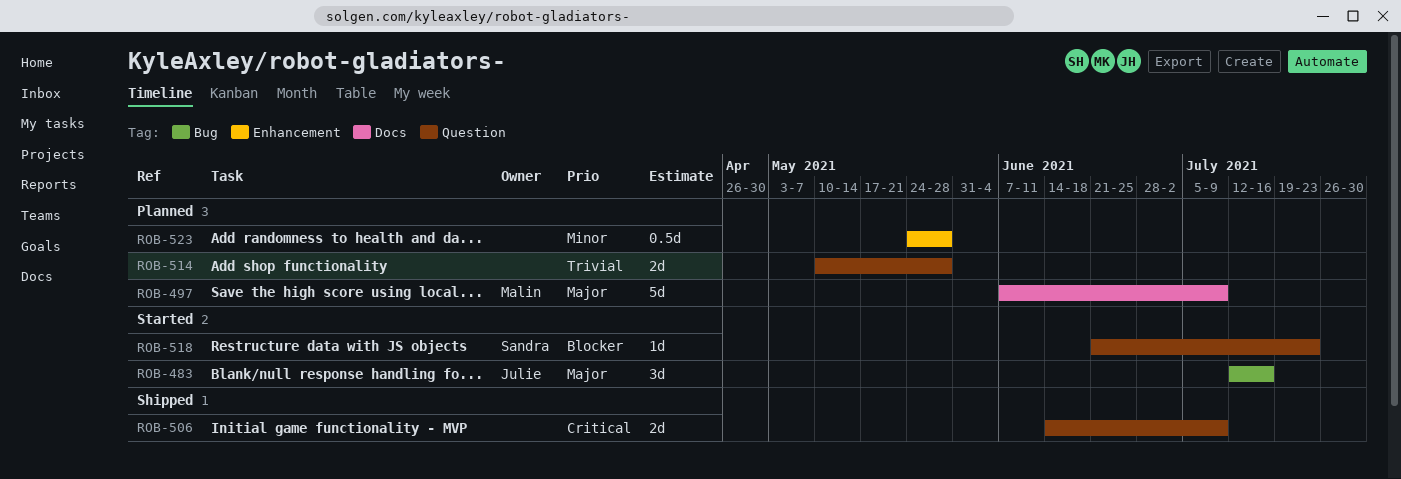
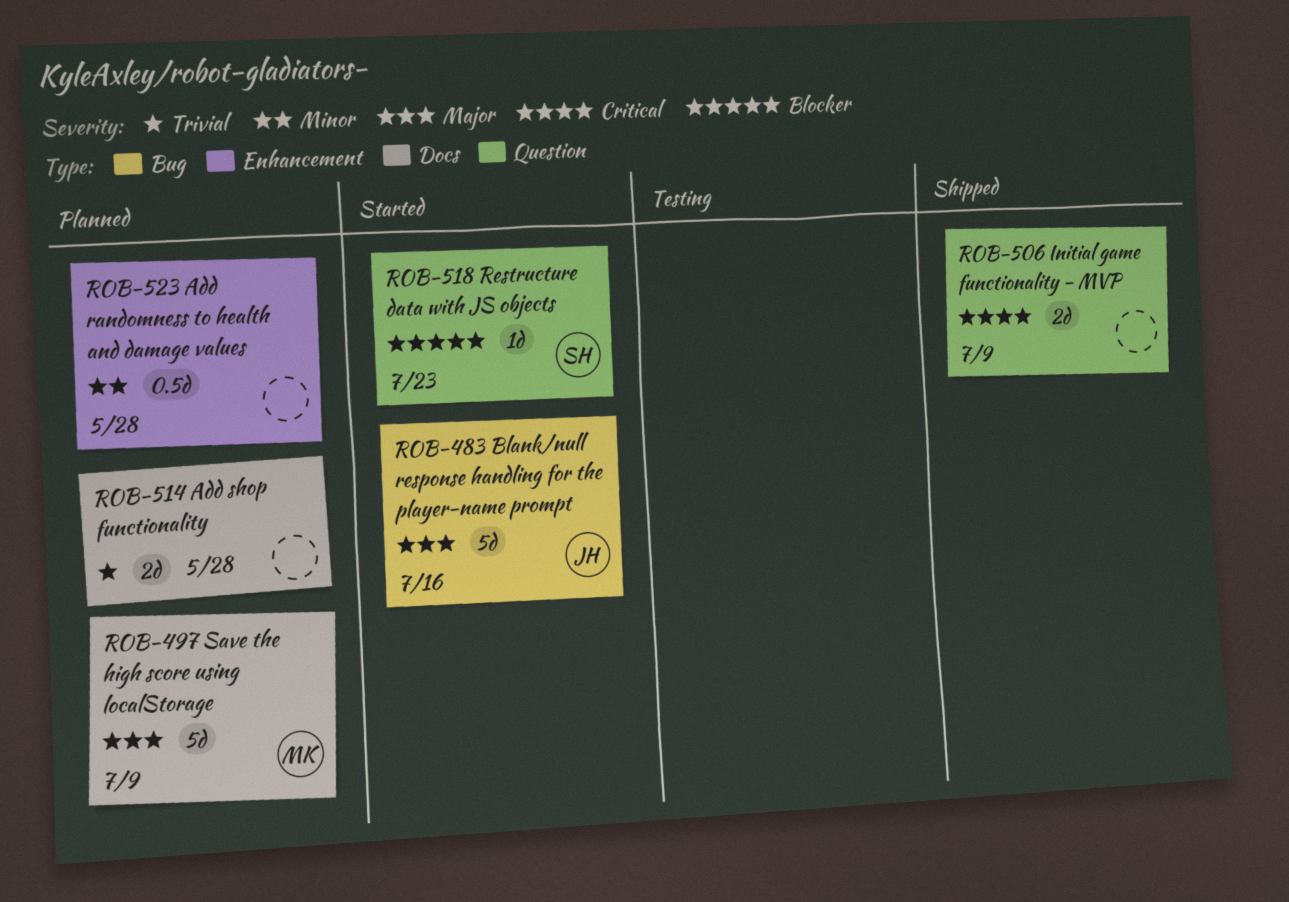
ROB-483, estimate: 3d -> 5d
ROB-514, label: Question -> Docs

